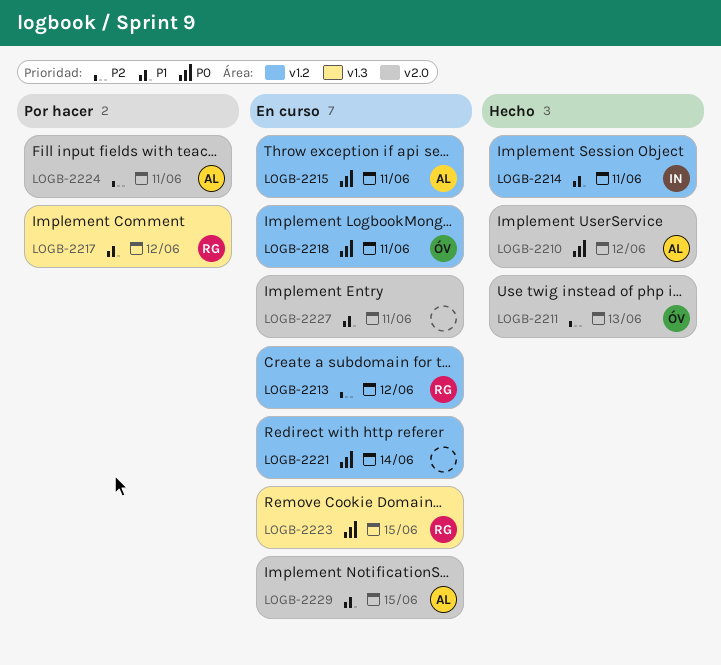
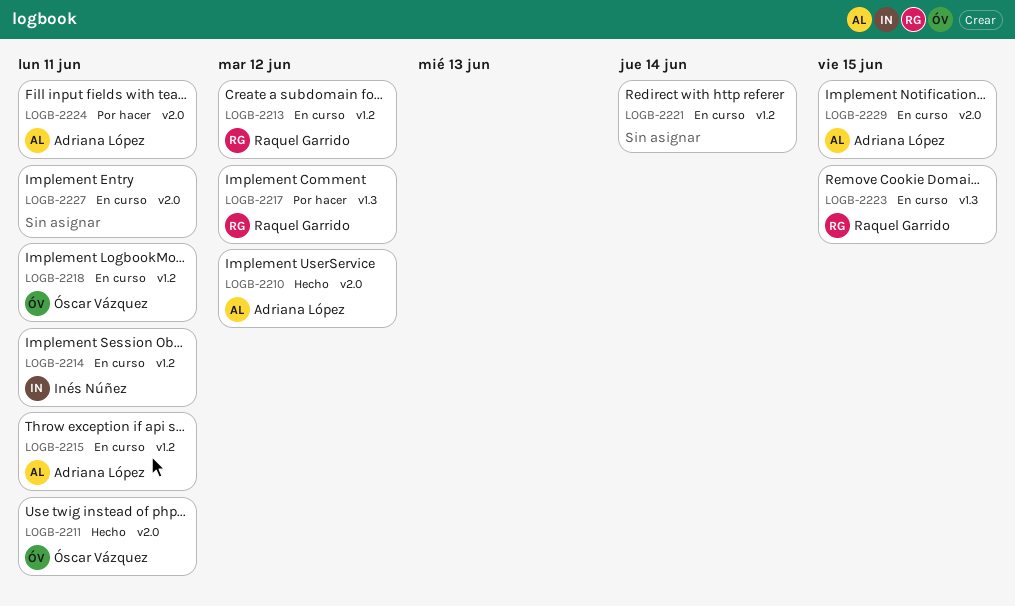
LOGB-2211, due: Jun 13 -> Jun 11
LOGB-2214, status: Hecho -> En curso

